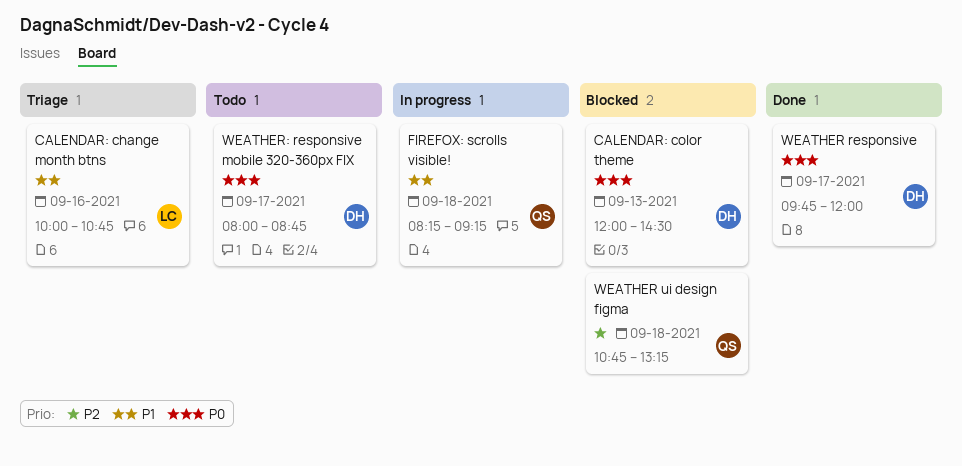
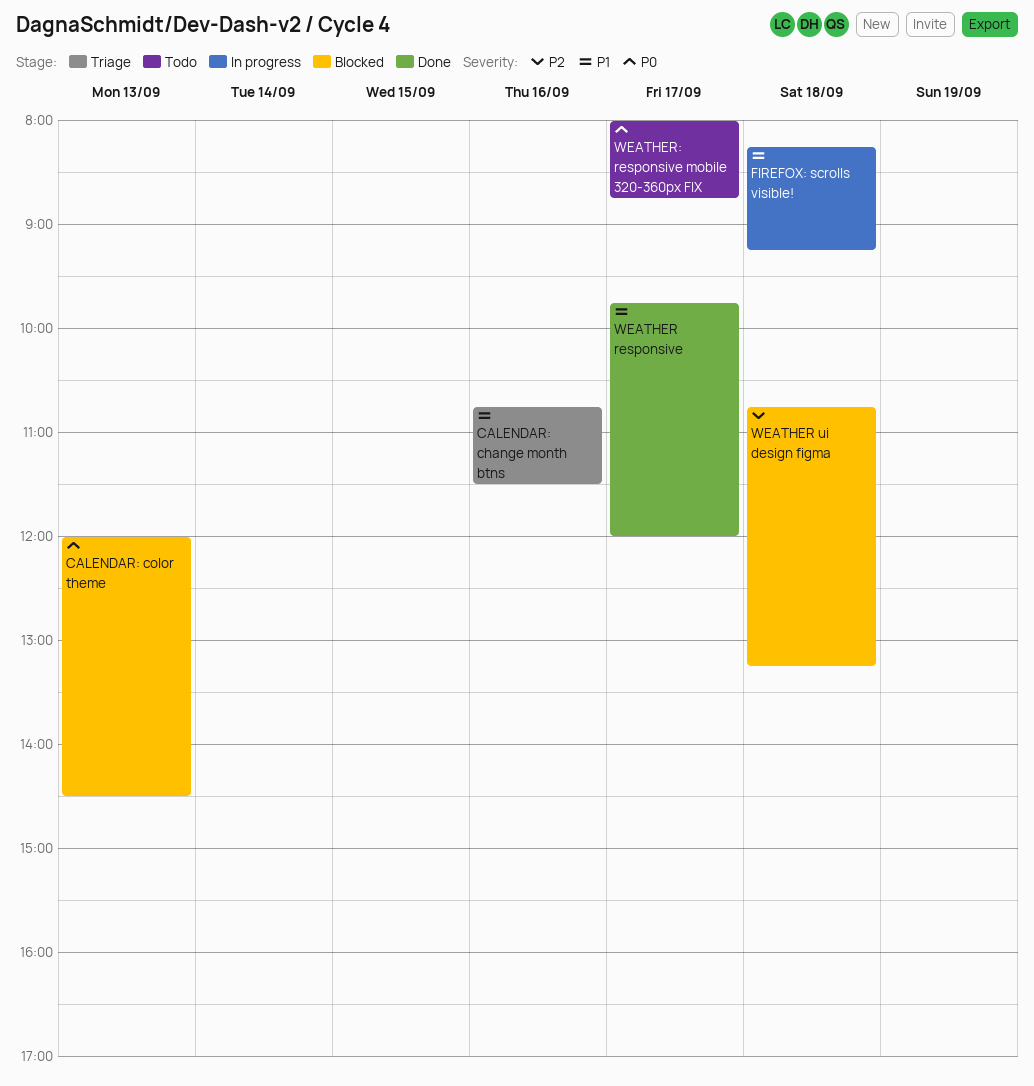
CALENDAR: change month btns, begins: 10:00 -> 10:45
CALENDAR: change month btns, ends: 10:45 -> 11:30
WEATHER responsive, priority: P0 -> P1

